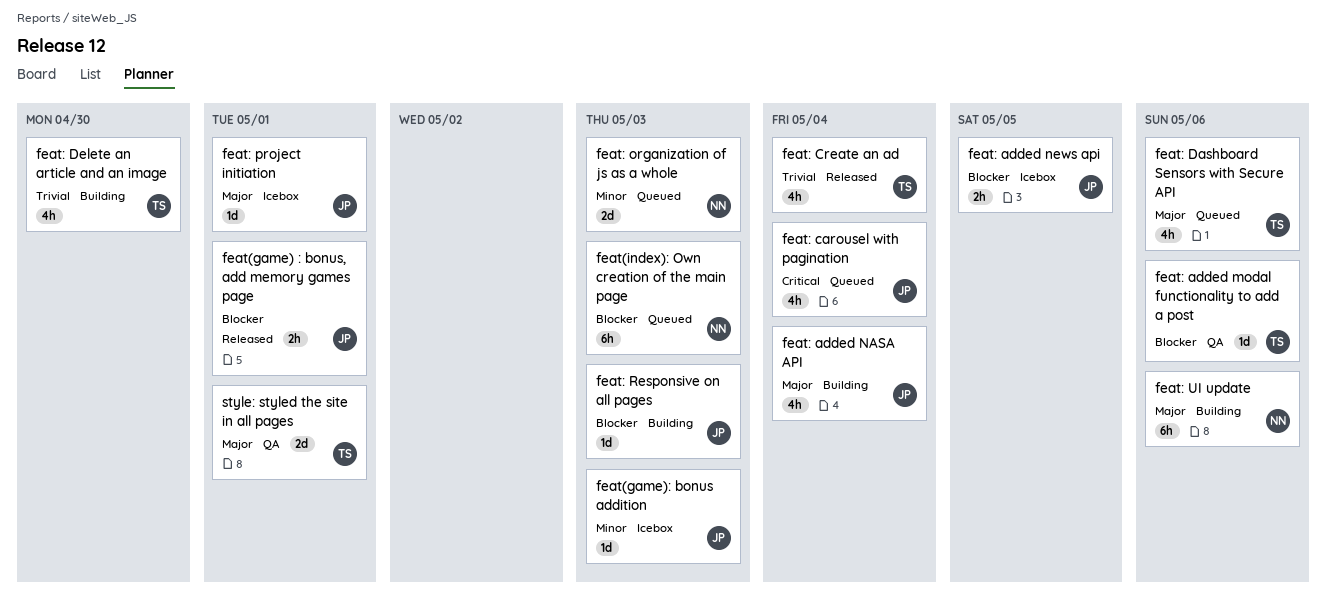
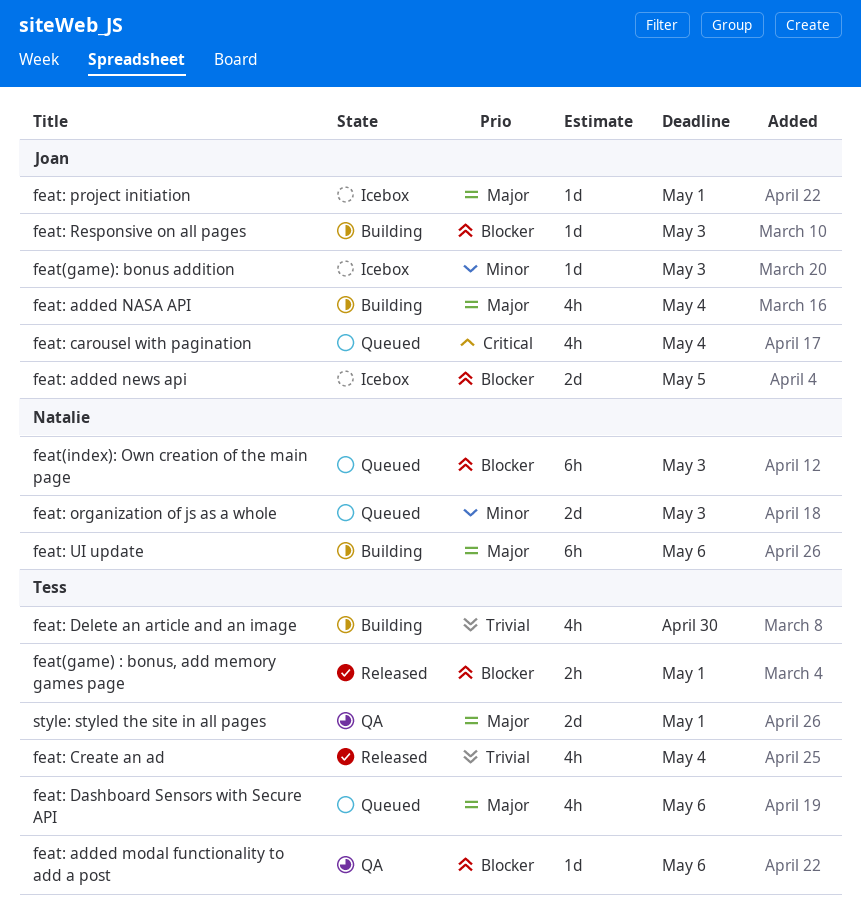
feat(game) : bonus, add memory games page, owner: Joan -> Tess
feat: added news api, estimate: 2h -> 2d

